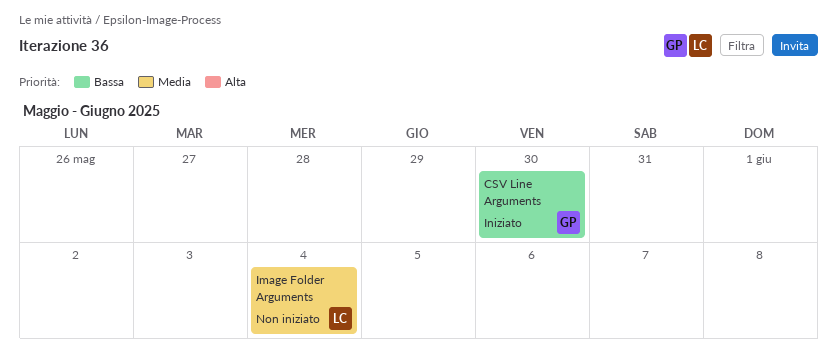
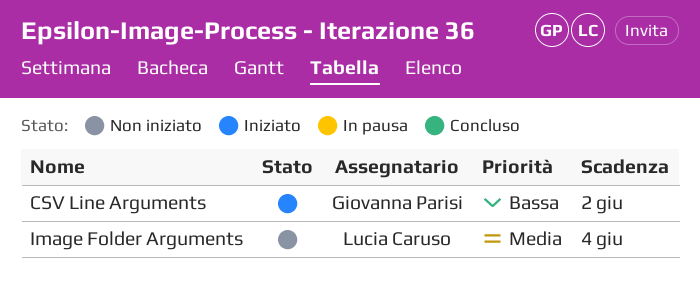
CSV Line Arguments, due: May 30 -> Jun 2

